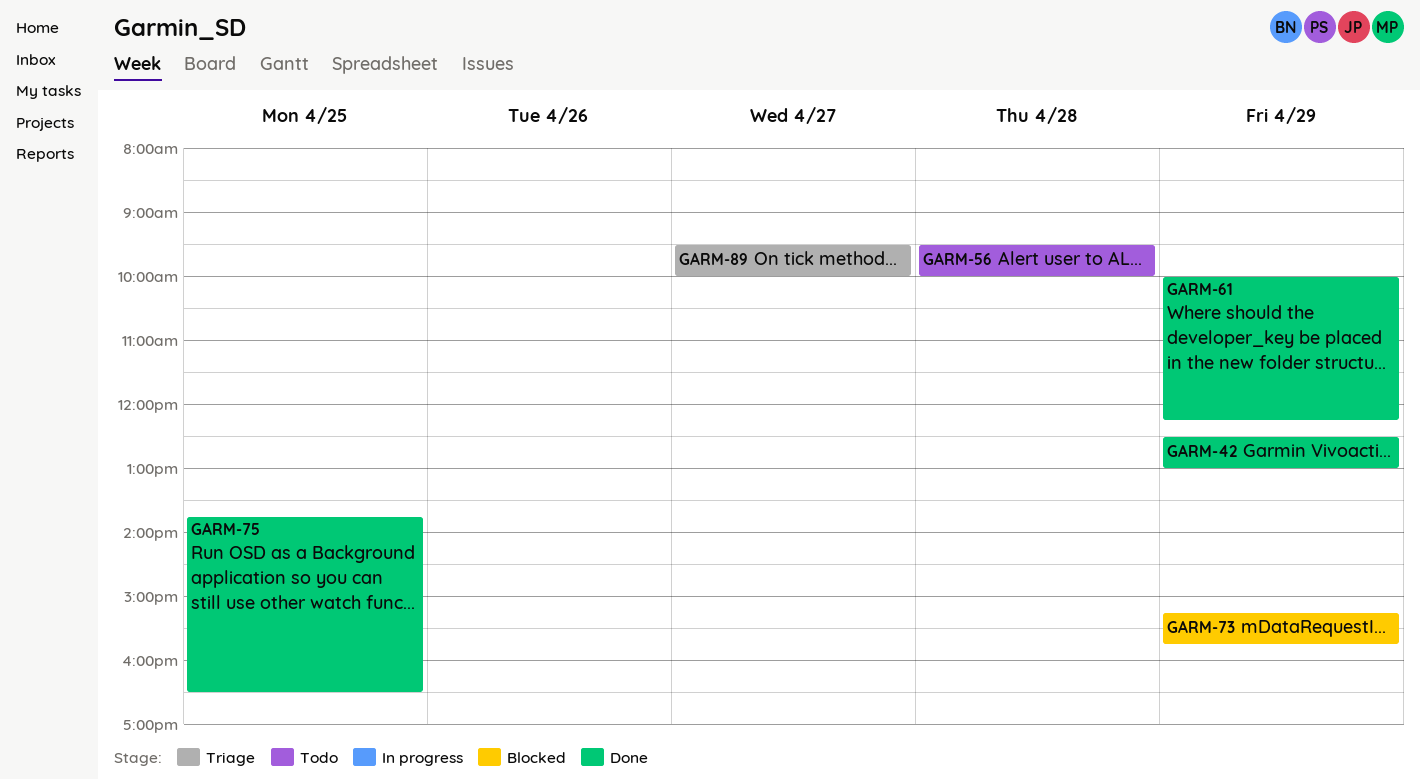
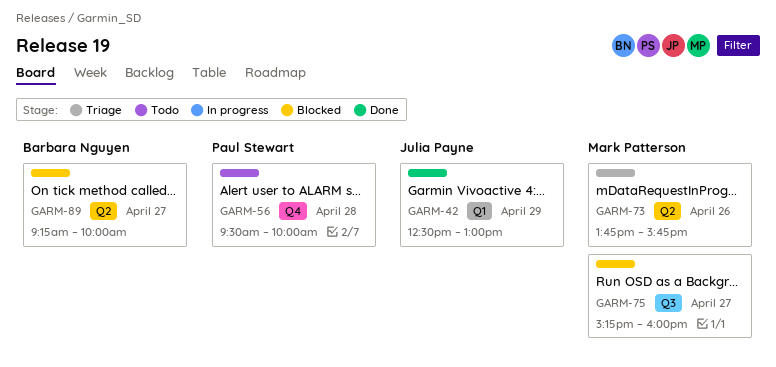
GARM-61: present -> none
GARM-73, status: Blocked -> Triage
GARM-73, day: Apr 29 -> Apr 26
GARM-73, begins: 15:15 -> 13:45
GARM-75, status: Done -> Blocked
GARM-75, day: Apr 25 -> Apr 27
GARM-75, begins: 13:45 -> 15:15
GARM-75, ends: 16:30 -> 16:00
GARM-89, status: Triage -> Blocked
GARM-89, begins: 09:30 -> 09:15

